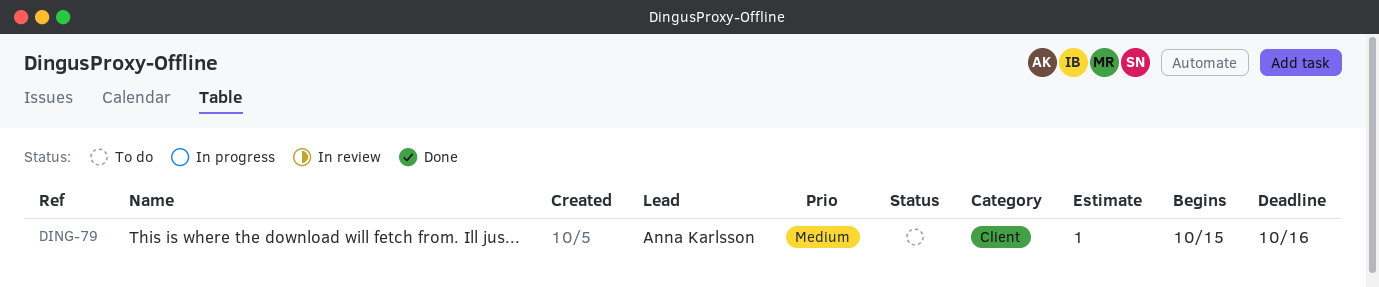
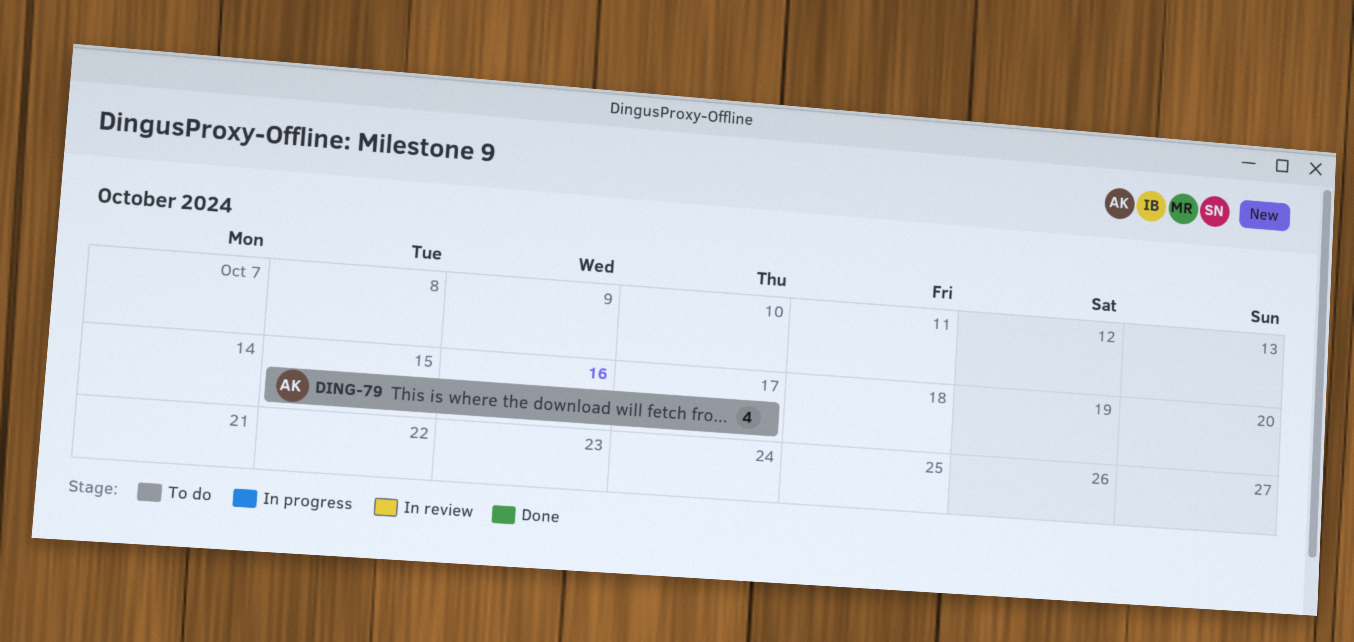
DING-79, estimate: 1 -> 4
DING-79, due: Oct 16 -> Oct 17

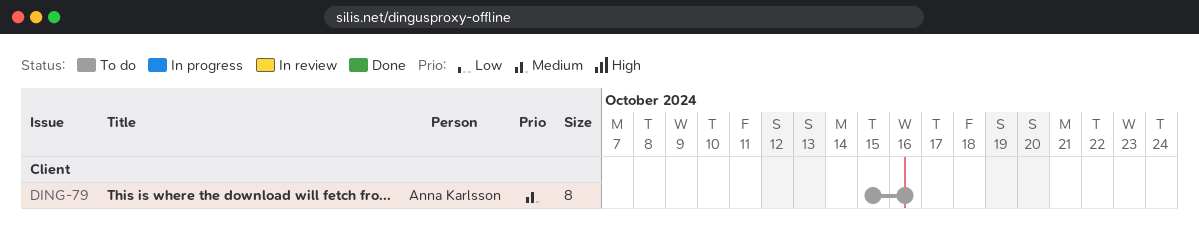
DING-79, estimate: 4 -> 8
DING-79, due: Oct 17 -> Oct 16

